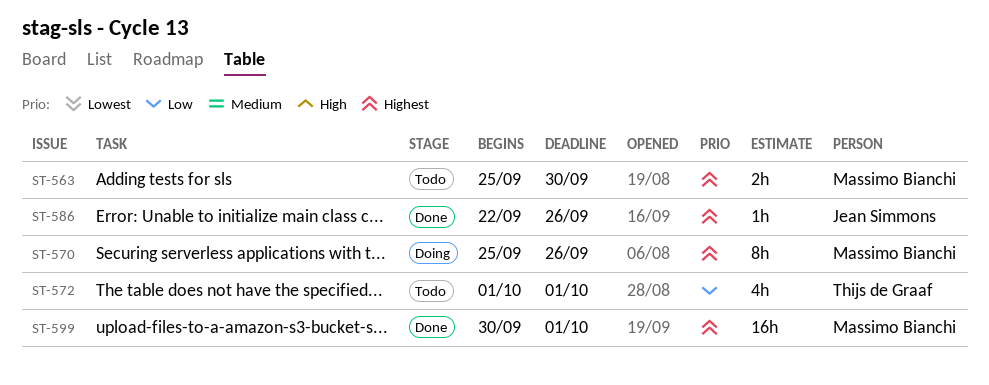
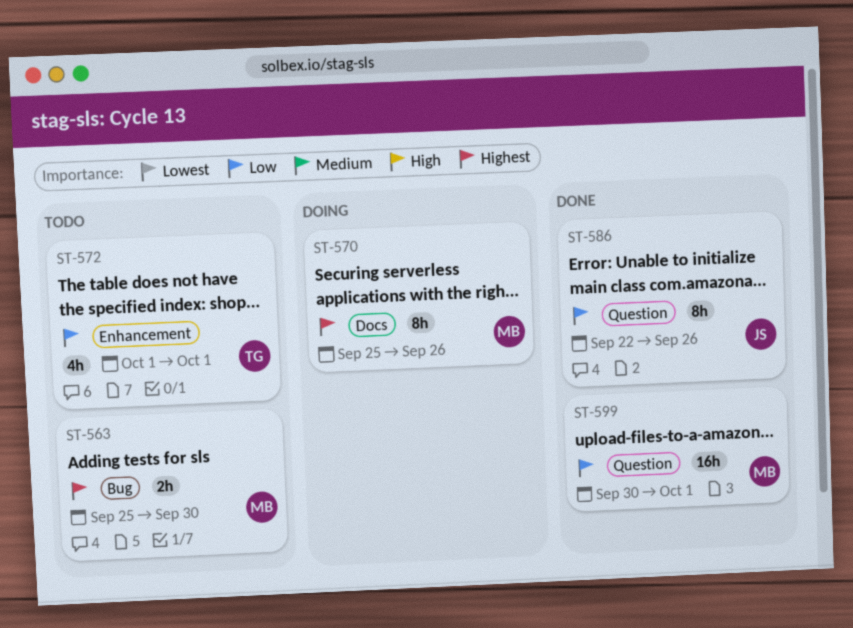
ST-586, priority: Highest -> Low
ST-586, estimate: 1h -> 8h
ST-599, priority: Highest -> Low

